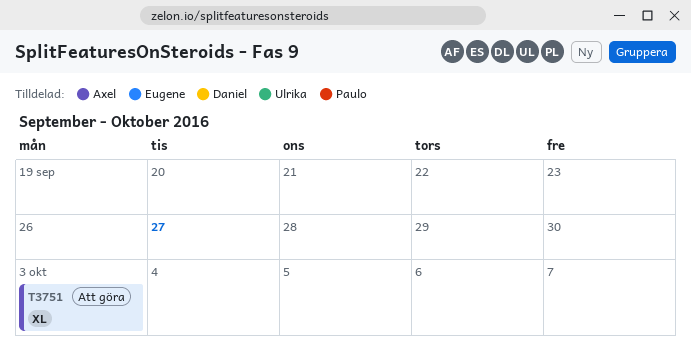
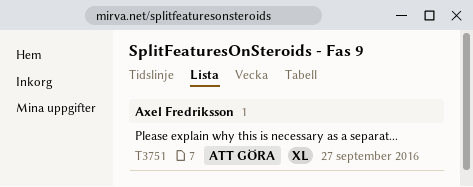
T3751, due: Oct 3 -> Sep 27

